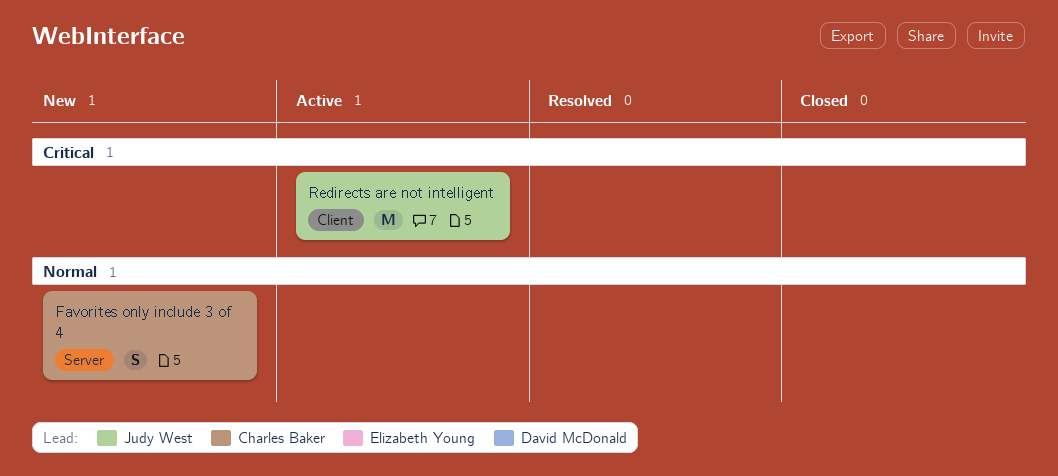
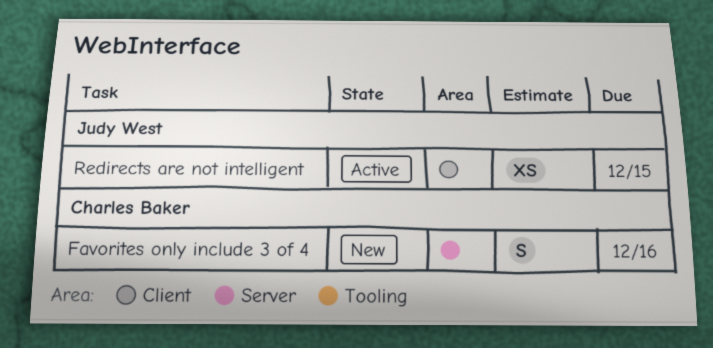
Redirects are not intelligent, estimate: M -> XS

